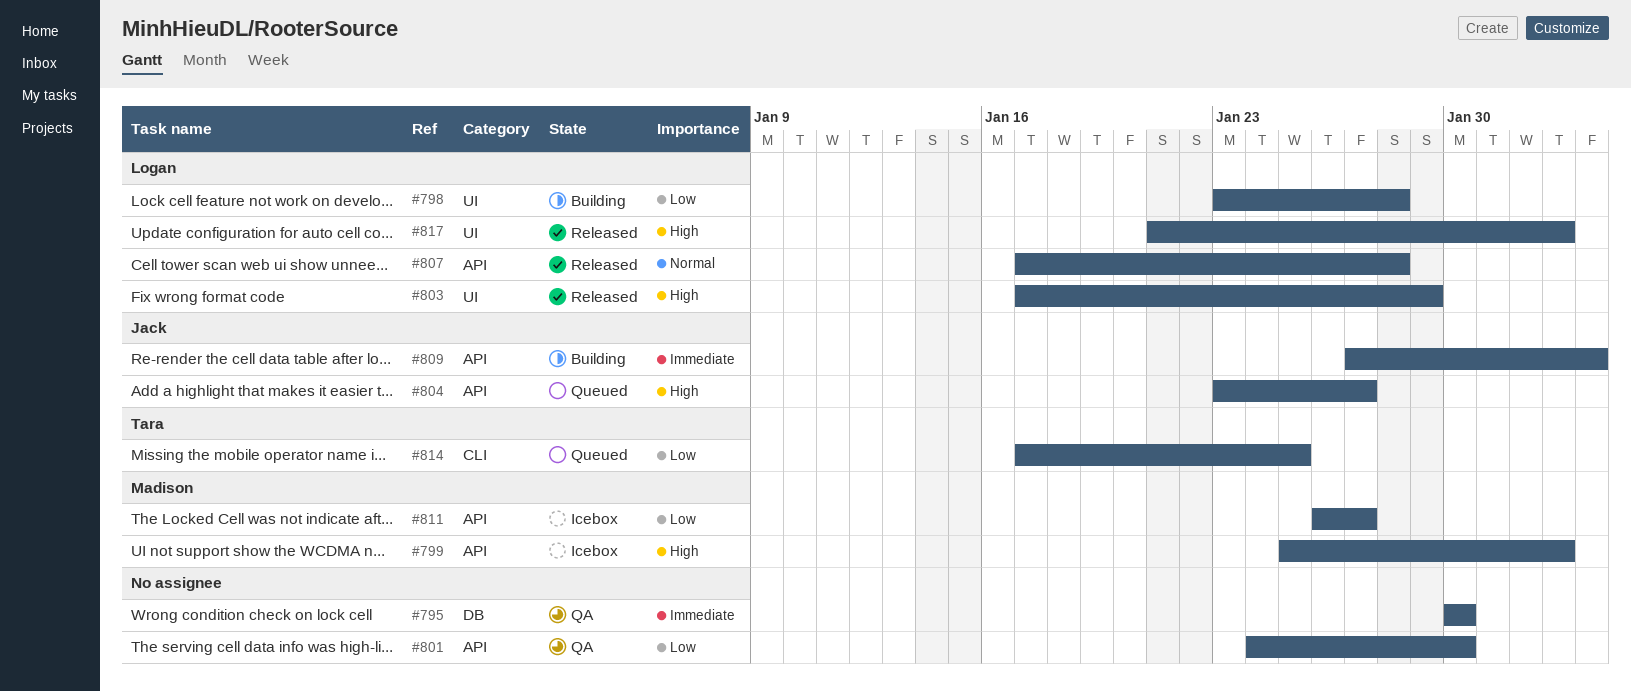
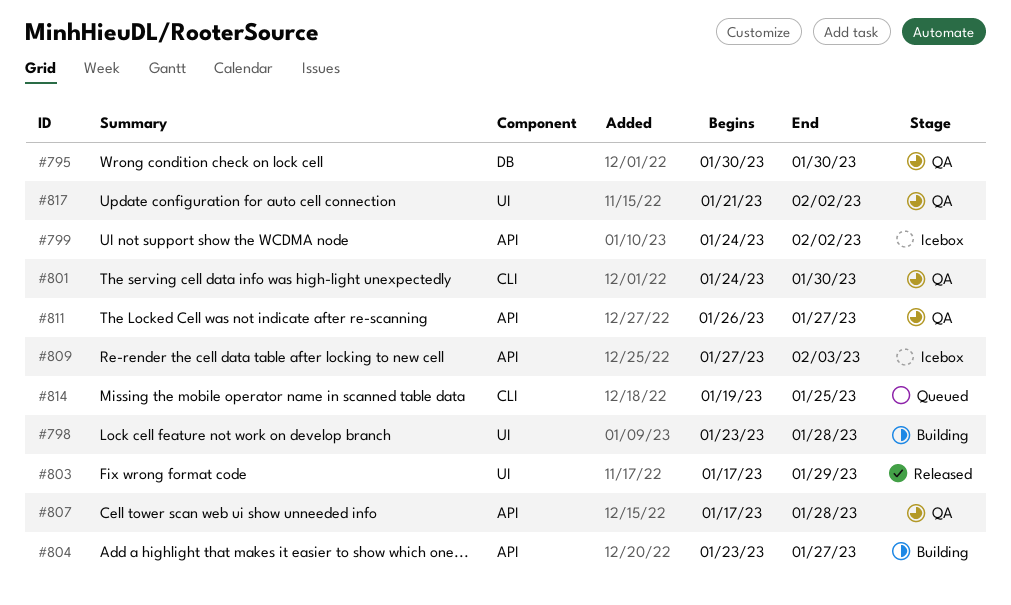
#799, start: Jan 25 -> Jan 24
#801, label: API -> CLI
#804, status: Queued -> Building
#807, status: Released -> QA
#809, status: Building -> Icebox
#811, status: Icebox -> QA
#814, start: Jan 17 -> Jan 19
#817, status: Released -> QA

